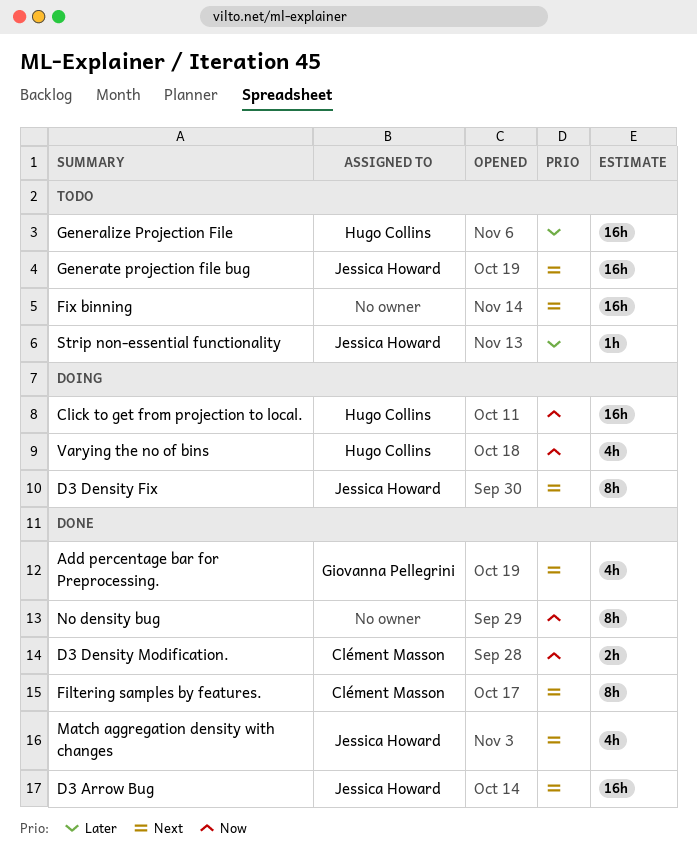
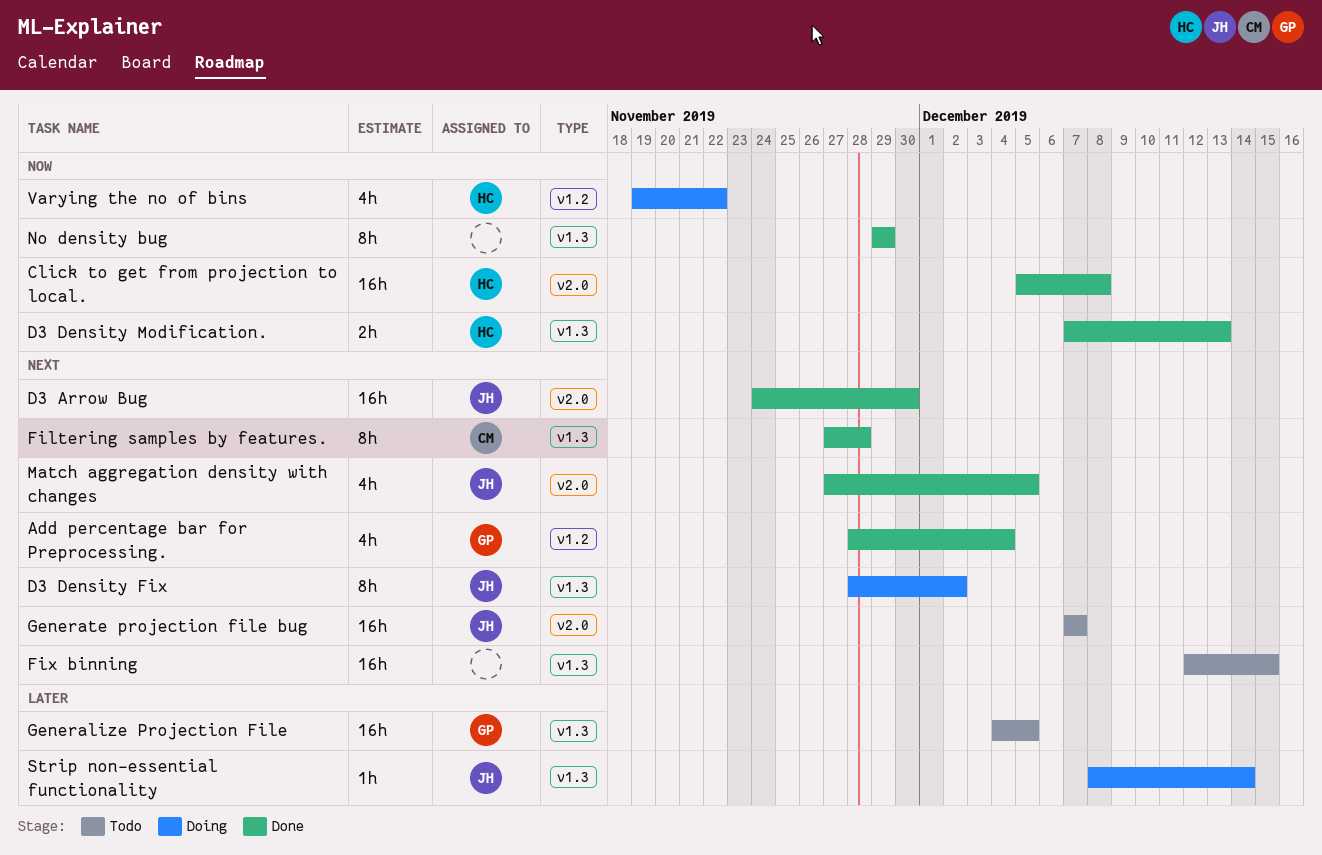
Click to get from projection to local., status: Doing -> Done
D3 Density Modification., owner: Clément Masson -> Hugo Collins
Generalize Projection File, owner: Hugo Collins -> Giovanna Pellegrini
Strip non-essential functionality, status: Todo -> Doing

